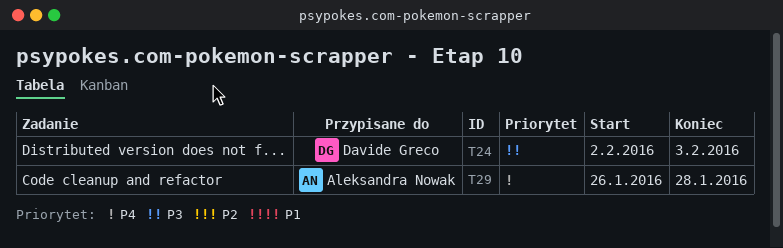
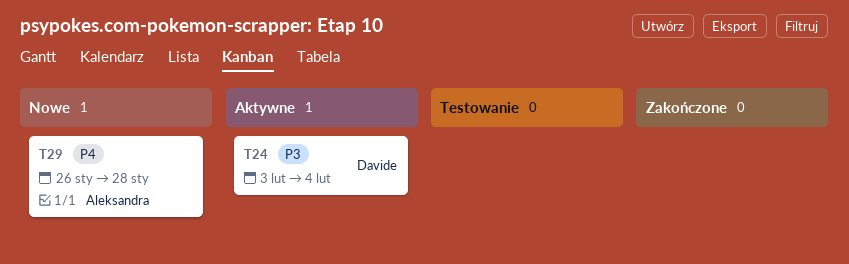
T24, start: Feb 2 -> Feb 3
T24, due: Feb 3 -> Feb 4

